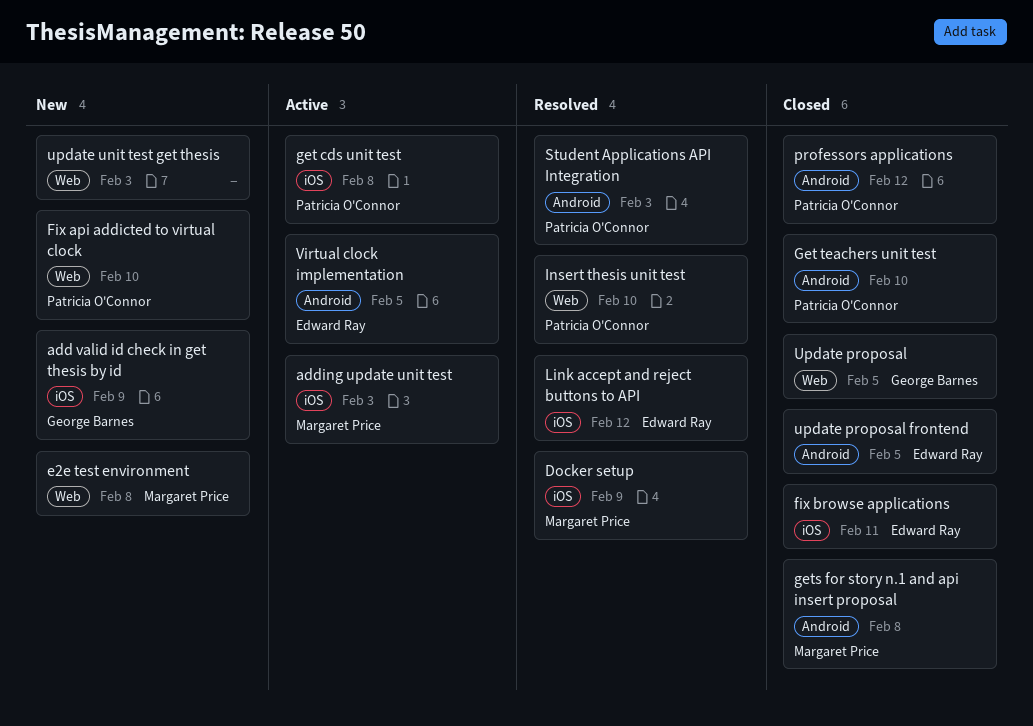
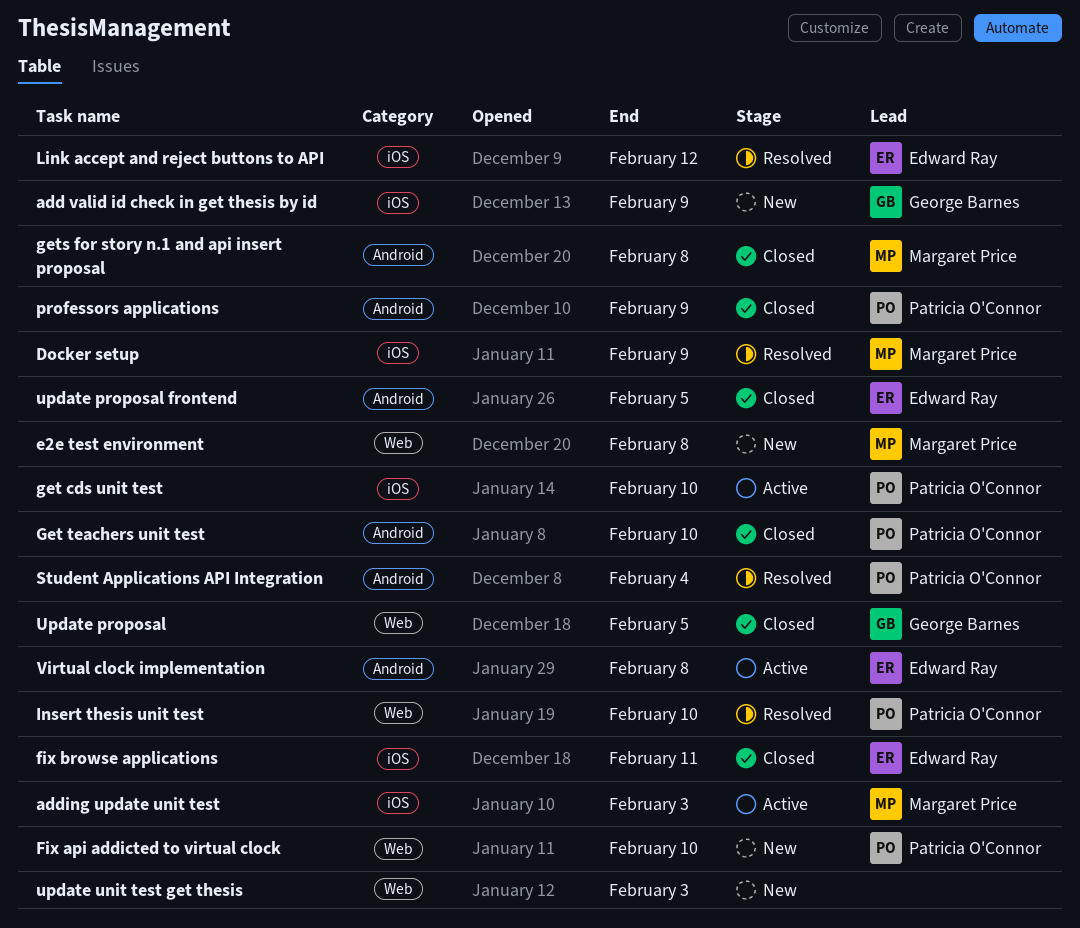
get cds unit test, due: Feb 8 -> Feb 10
professors applications, due: Feb 12 -> Feb 9
Student Applications API Integration, due: Feb 3 -> Feb 4
Virtual clock implementation, due: Feb 5 -> Feb 8

